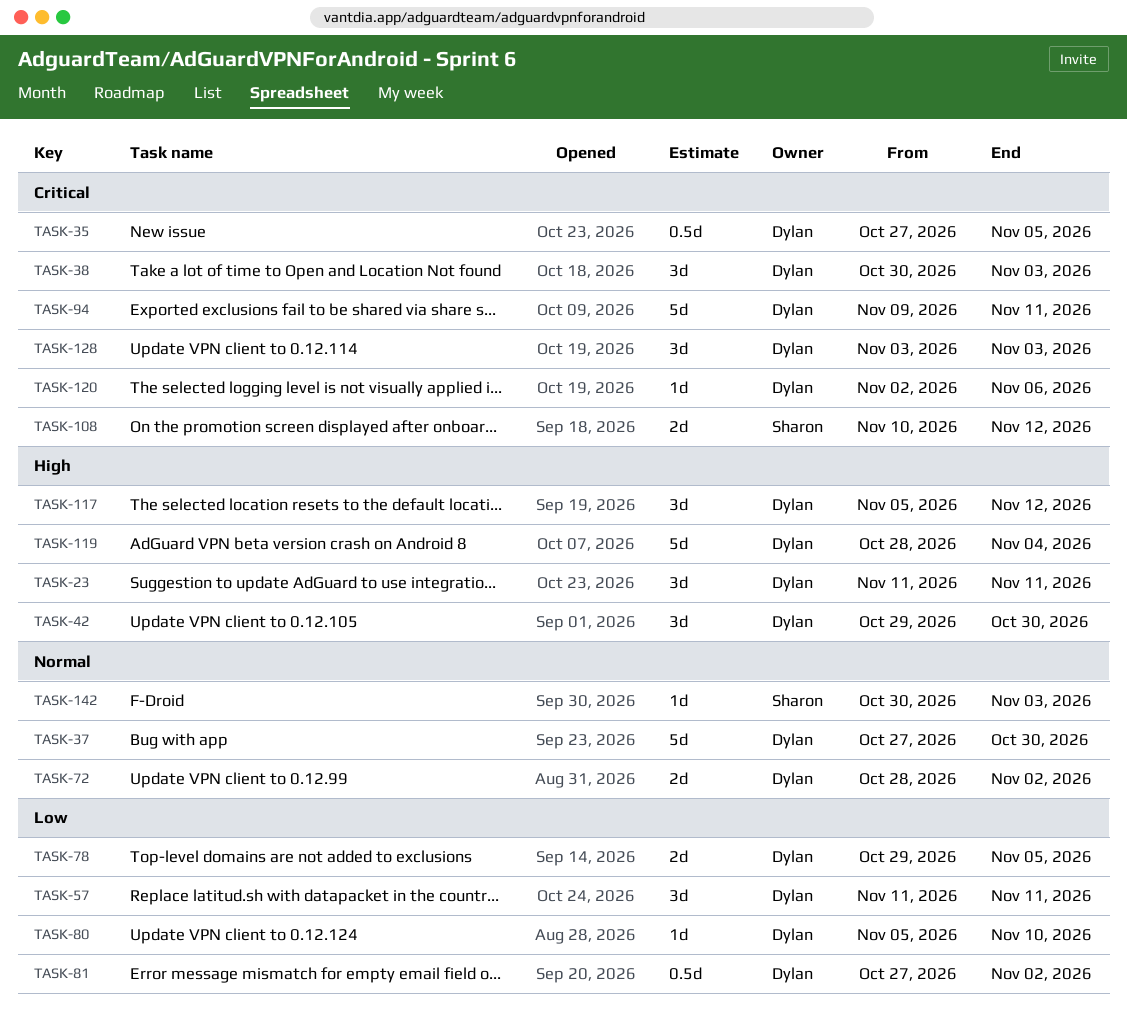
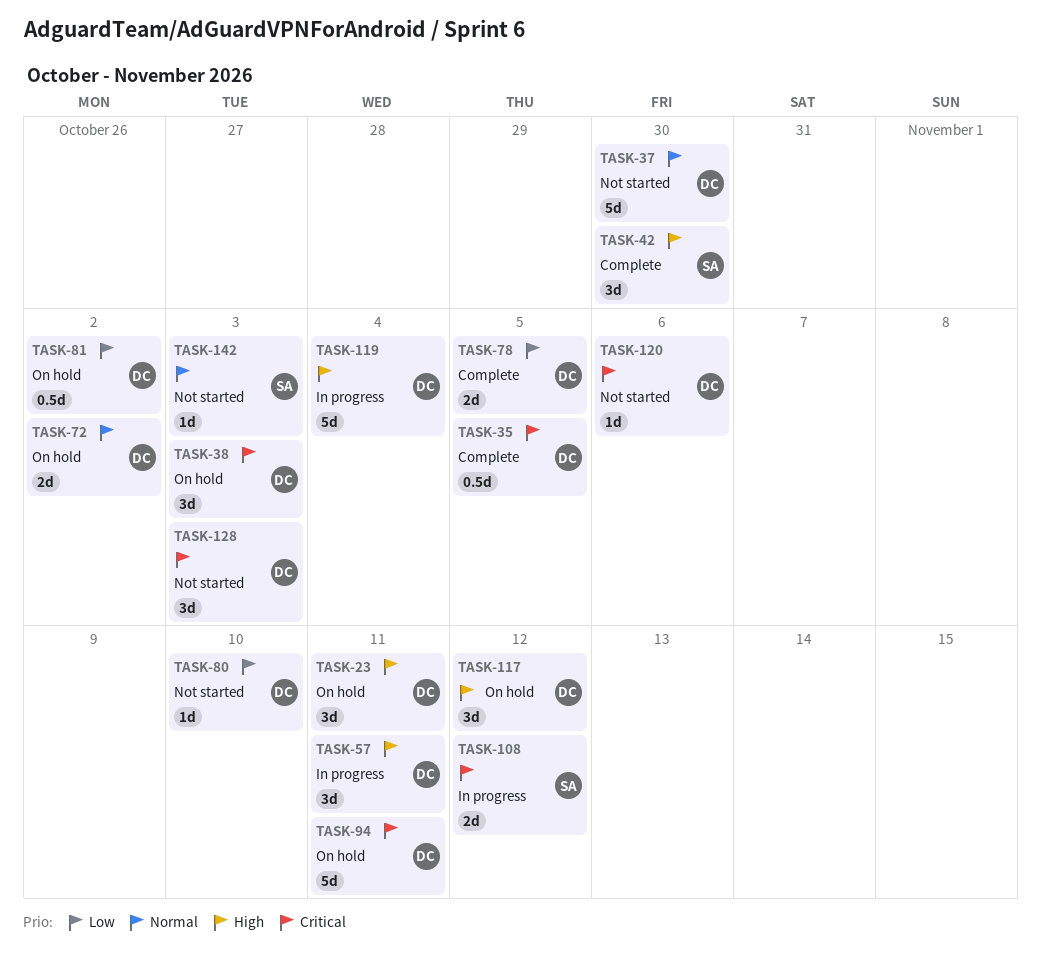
TASK-42, owner: Dylan -> Sharon
TASK-57, priority: Low -> High

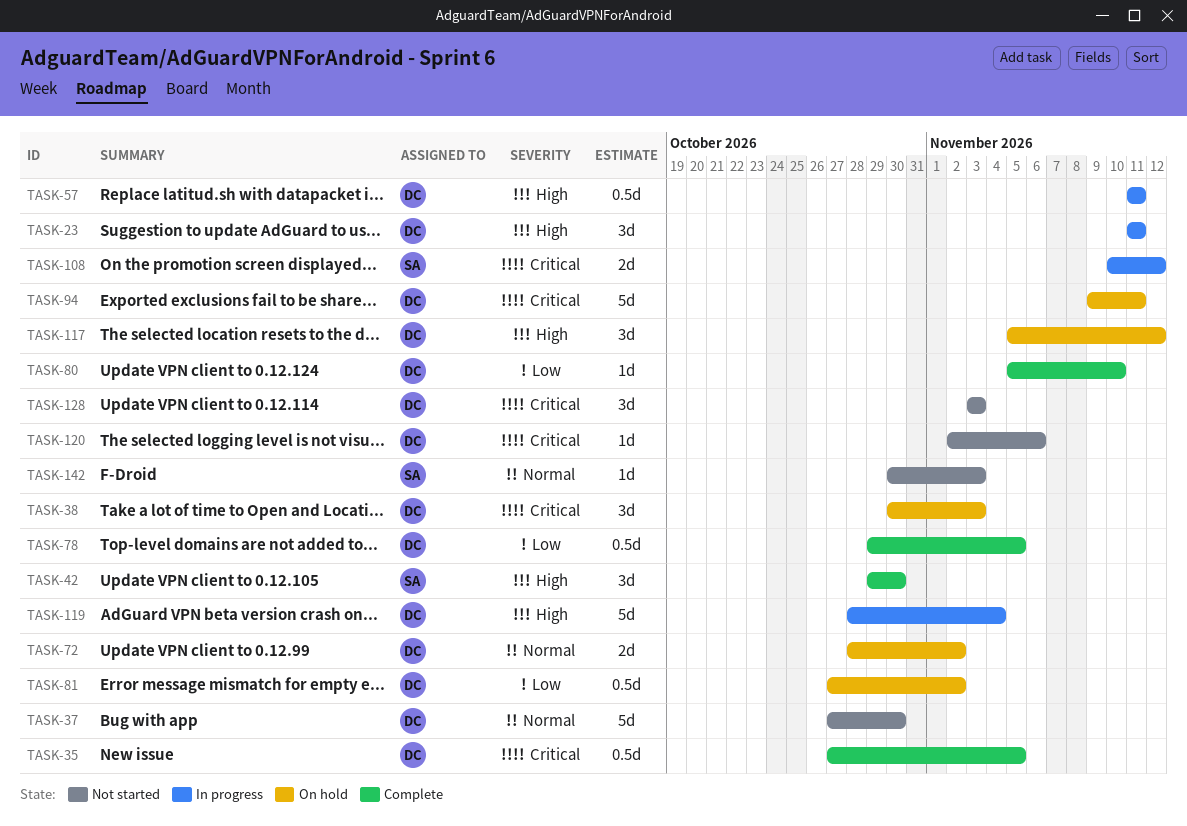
TASK-23, status: On hold -> In progress
TASK-57, estimate: 3d -> 0.5d
TASK-78, estimate: 2d -> 0.5d
TASK-80, status: Not started -> Complete

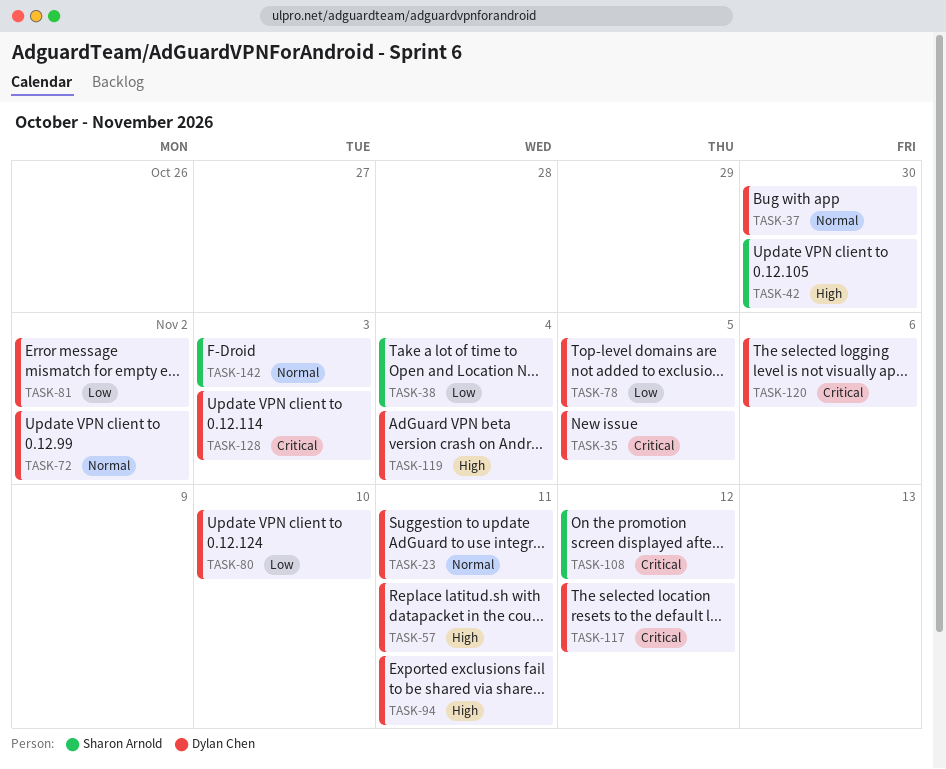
TASK-23, priority: High -> Normal
TASK-38, owner: Dylan Chen -> Sharon Arnold
TASK-38, priority: Critical -> Low
TASK-38, due: Nov 3 -> Nov 4
TASK-94, priority: Critical -> High
TASK-117, priority: High -> Critical

